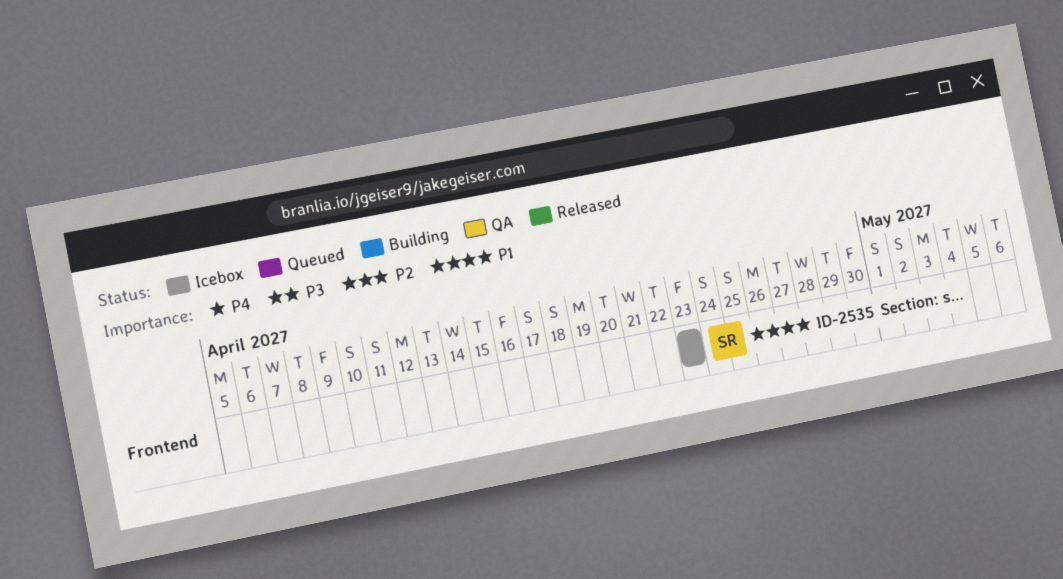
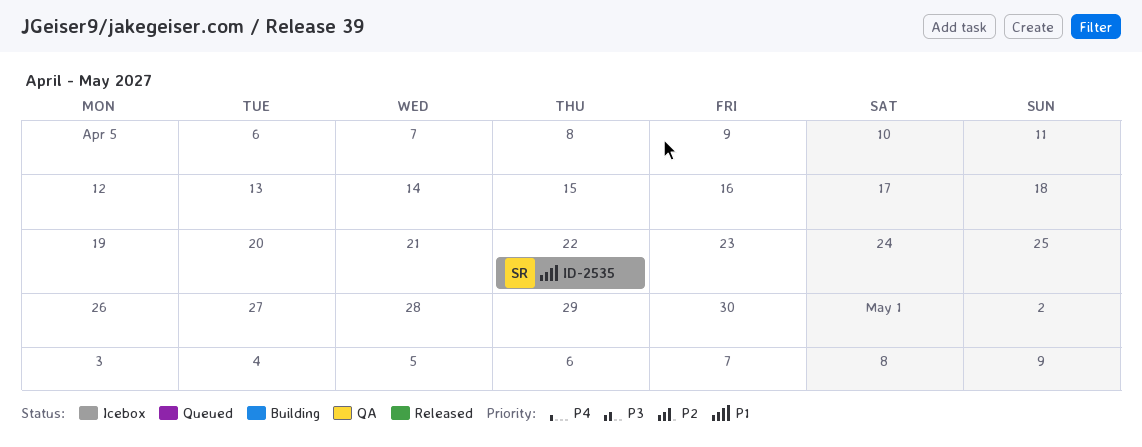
ID-2535, start: Apr 23 -> Apr 22
ID-2535, due: Apr 23 -> Apr 22

